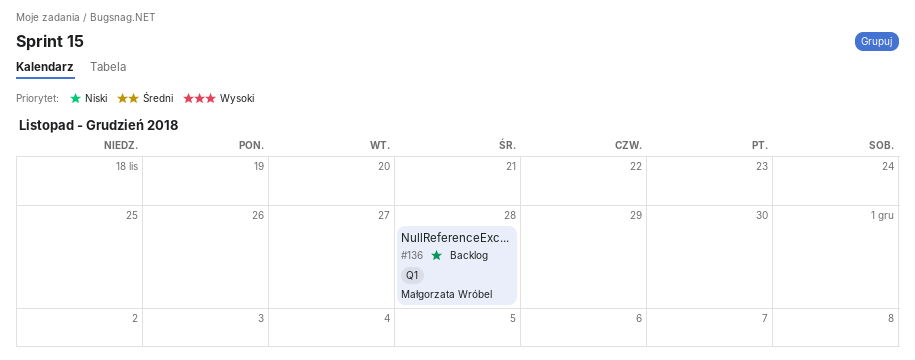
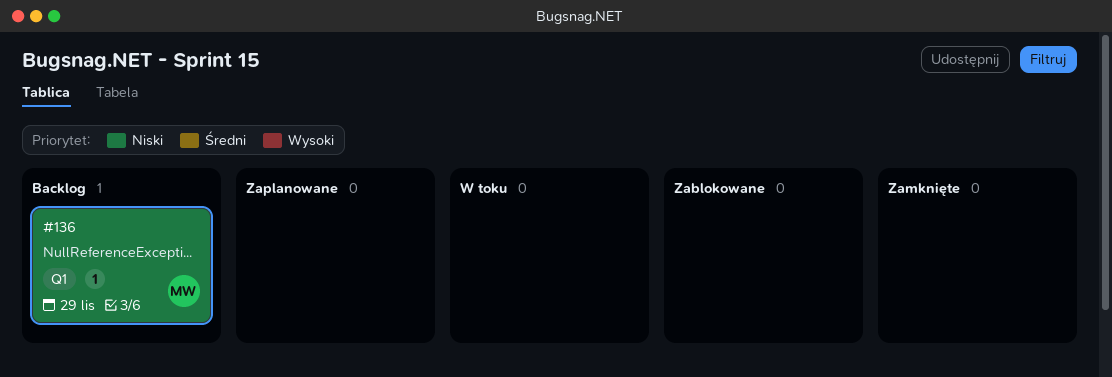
#136, due: Nov 28 -> Nov 29

